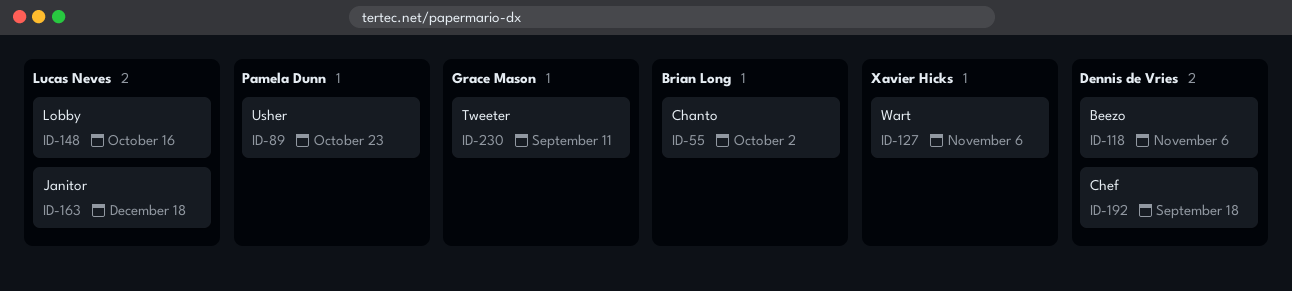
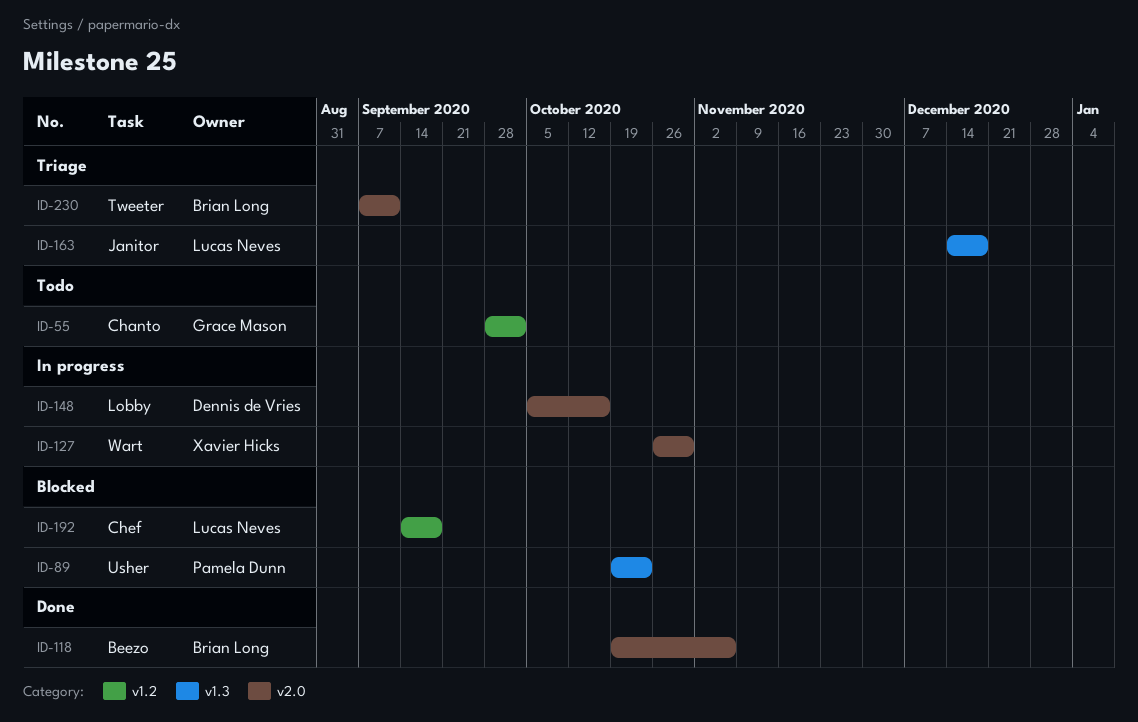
ID-55, owner: Brian Long -> Grace Mason
ID-118, owner: Dennis de Vries -> Brian Long
ID-127, due: Nov 6 -> Oct 30
ID-148, owner: Lucas Neves -> Dennis de Vries
ID-192, owner: Dennis de Vries -> Lucas Neves
ID-230, owner: Grace Mason -> Brian Long

